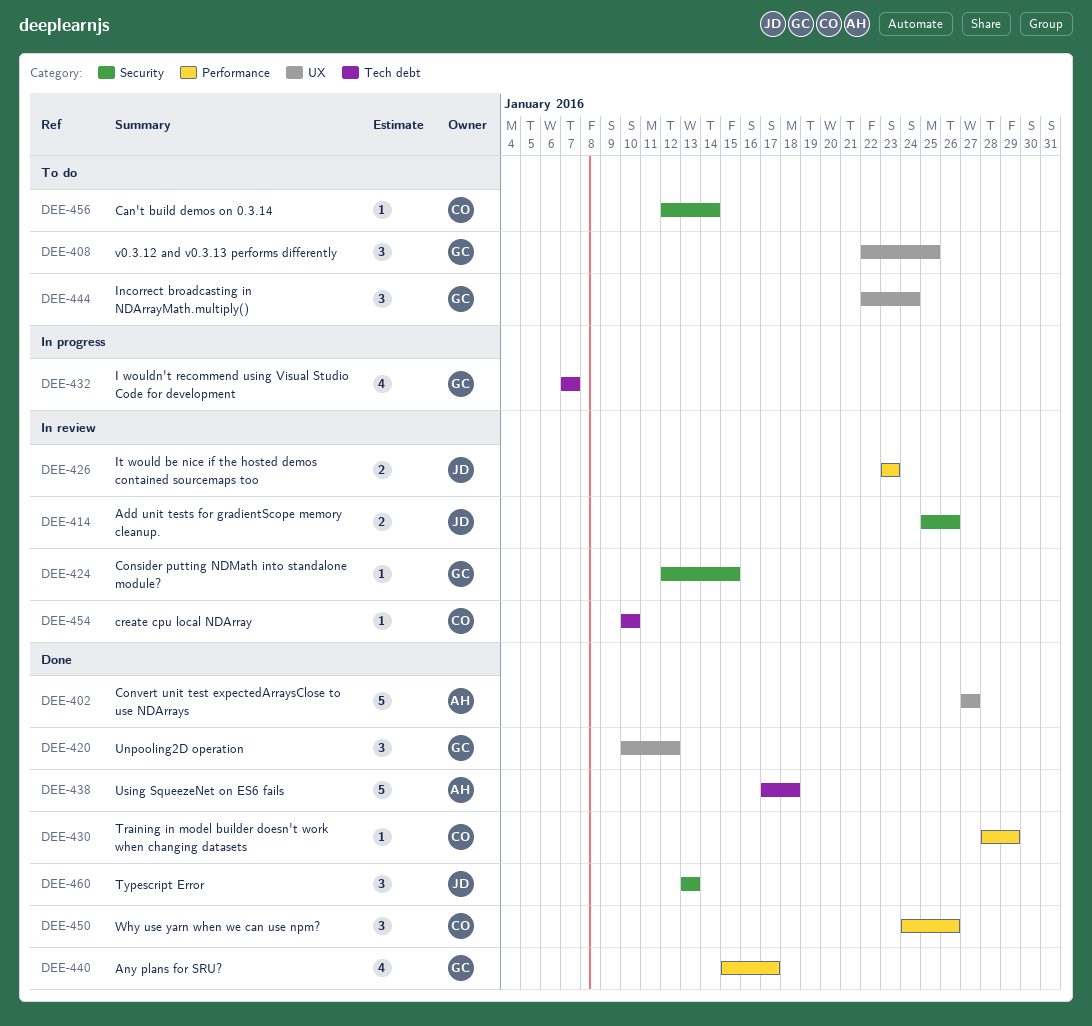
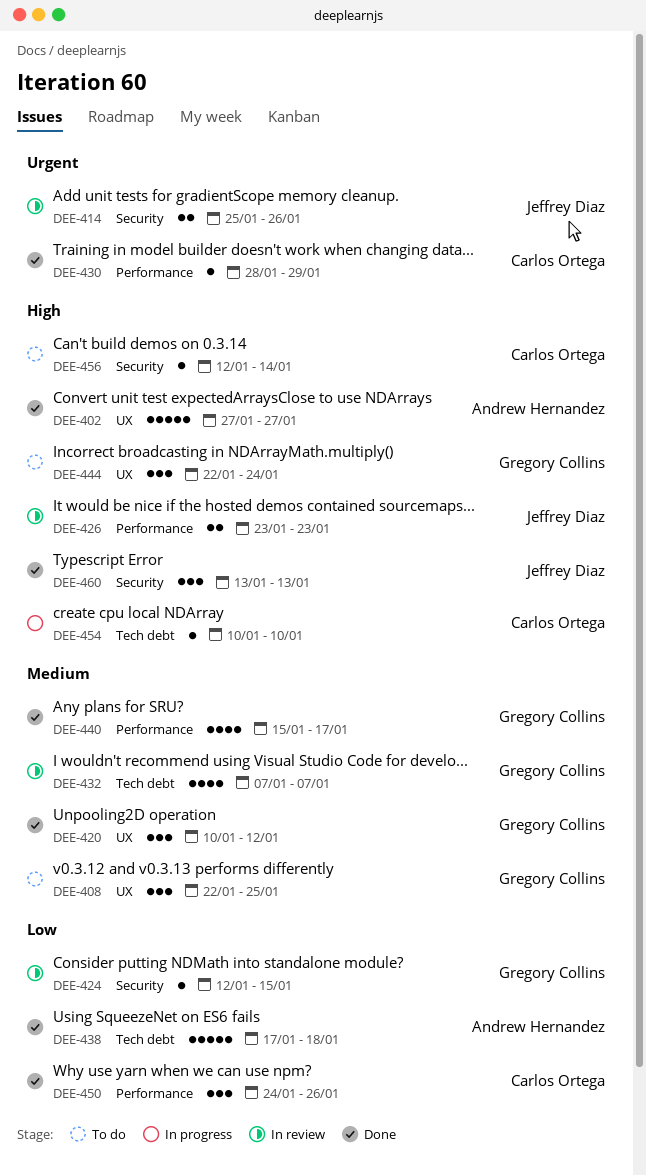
DEE-432, status: In progress -> In review
DEE-454, status: In review -> In progress

